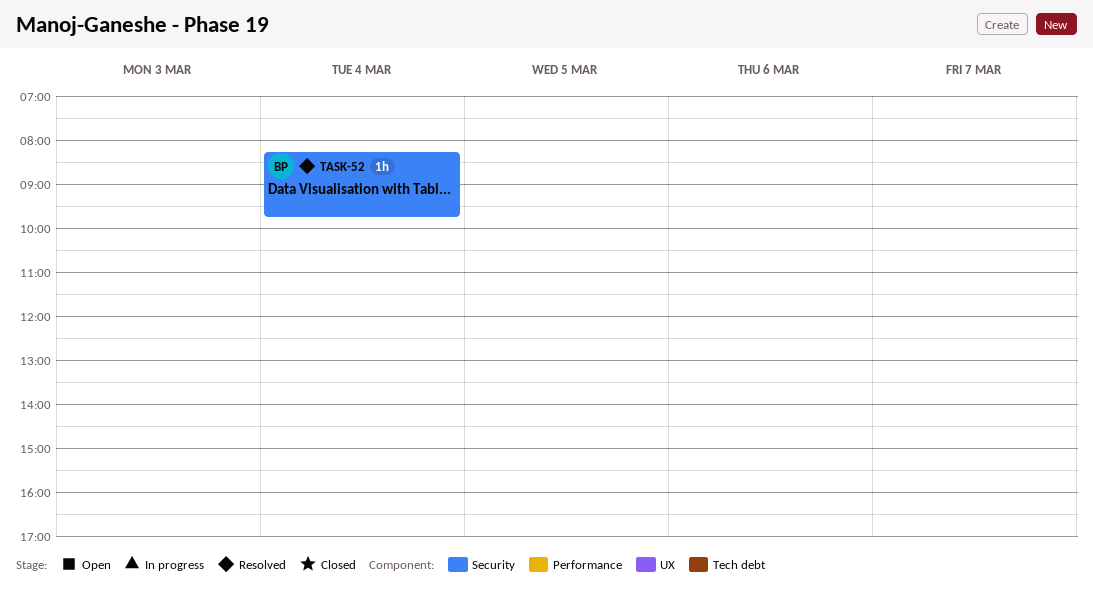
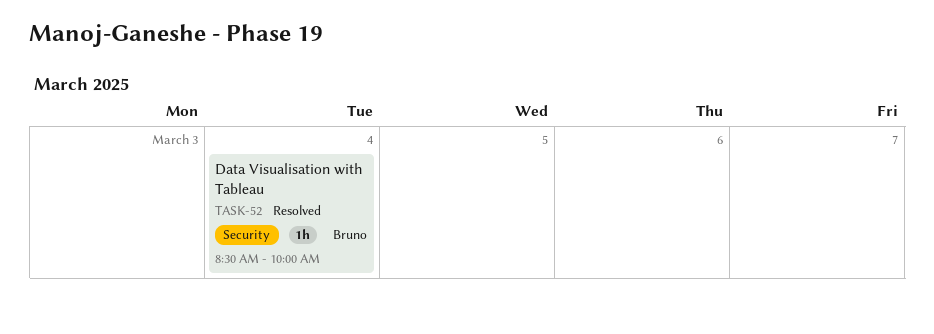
TASK-52, begins: 08:15 -> 08:30
TASK-52, ends: 09:45 -> 10:00

